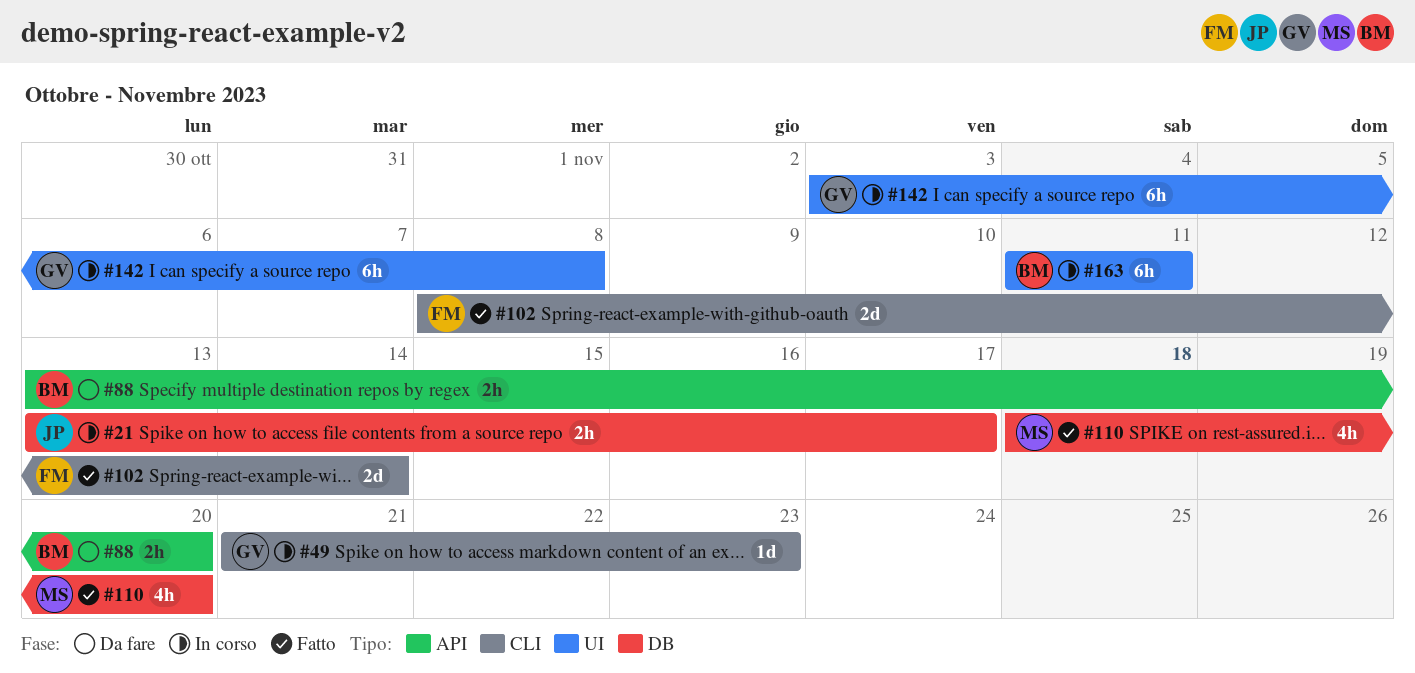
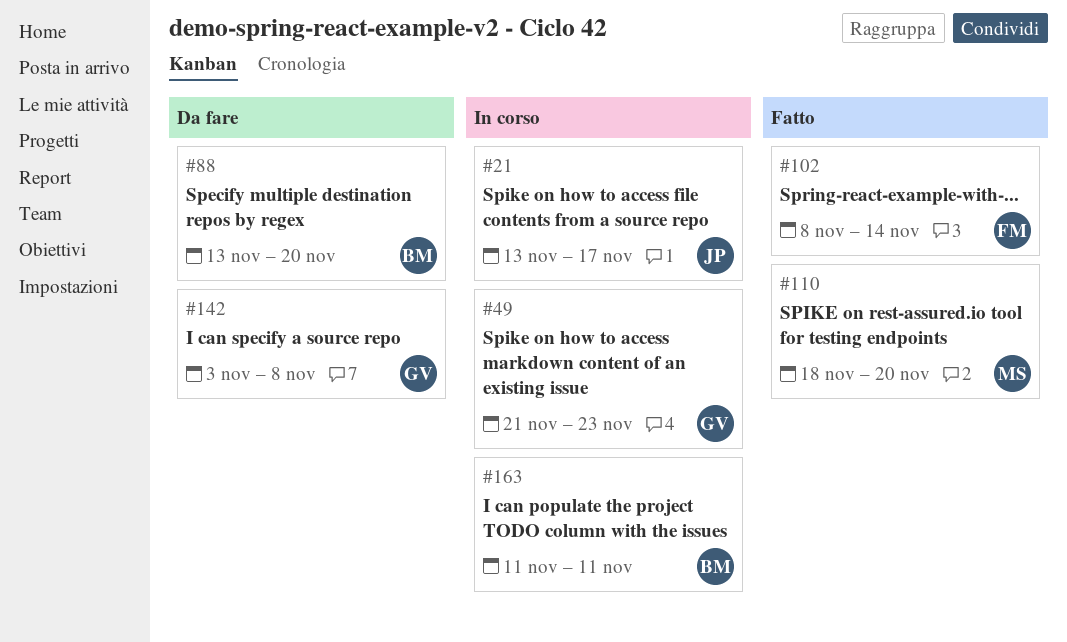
#142, status: In corso -> Da fare

